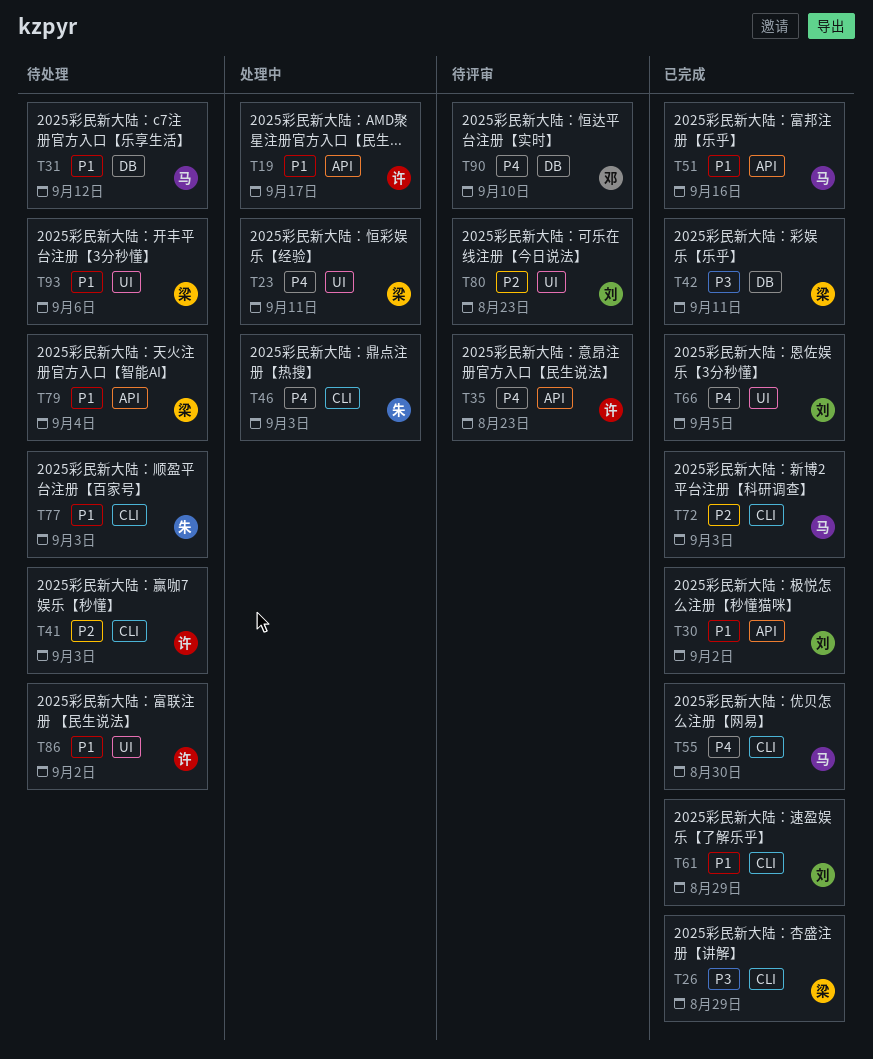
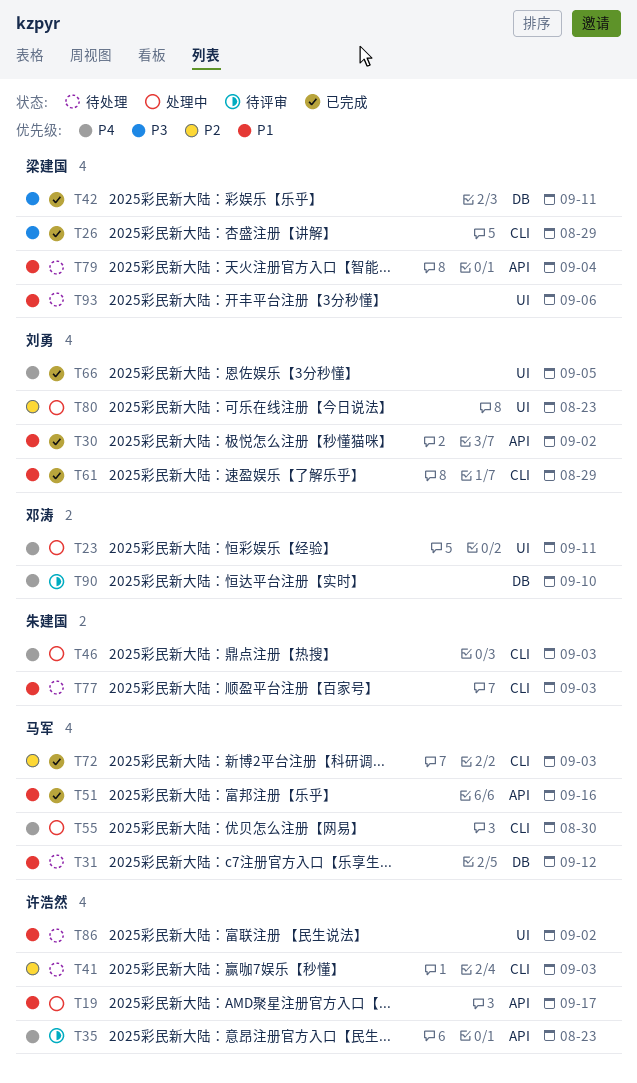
T23, owner: 梁建国 -> 邓涛
T55, status: 已完成 -> 处理中
T80, status: 待评审 -> 处理中

